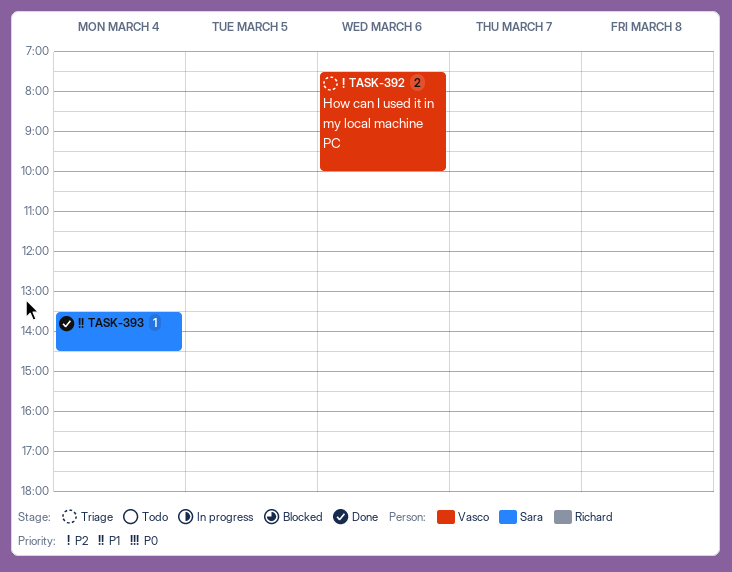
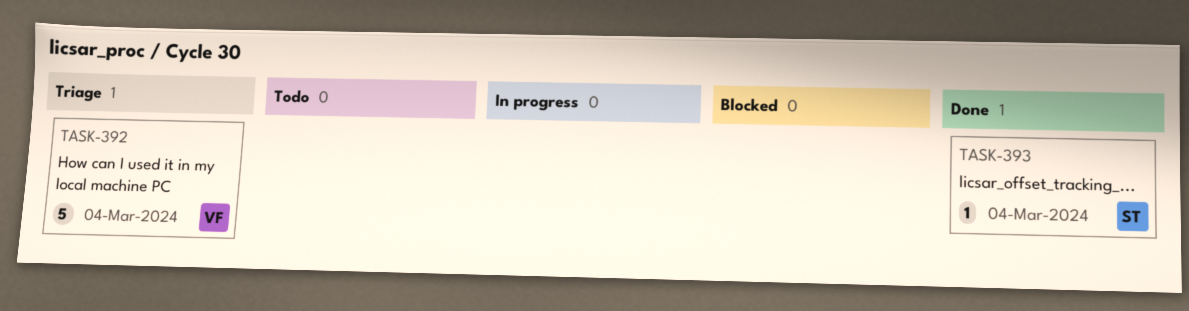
TASK-392, estimate: 2 -> 5
TASK-392, day: Mar 6 -> Mar 4

